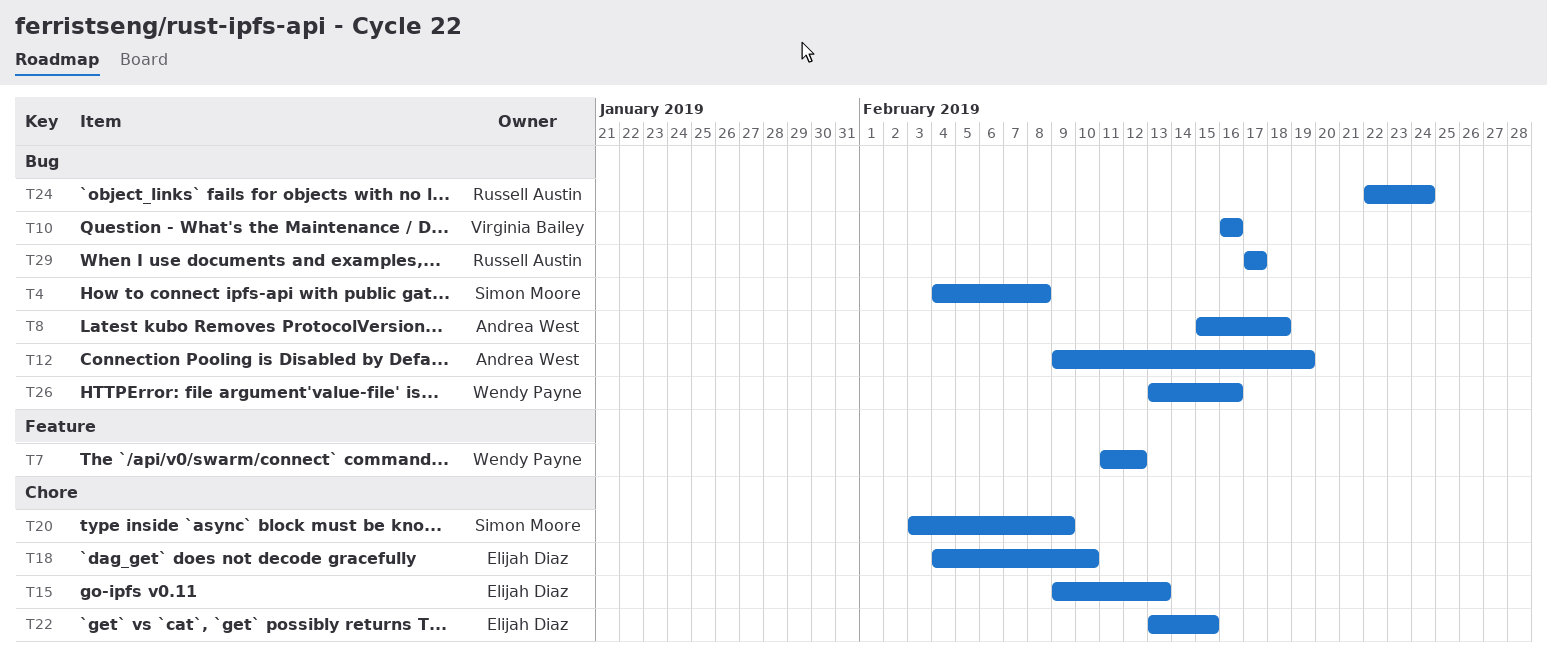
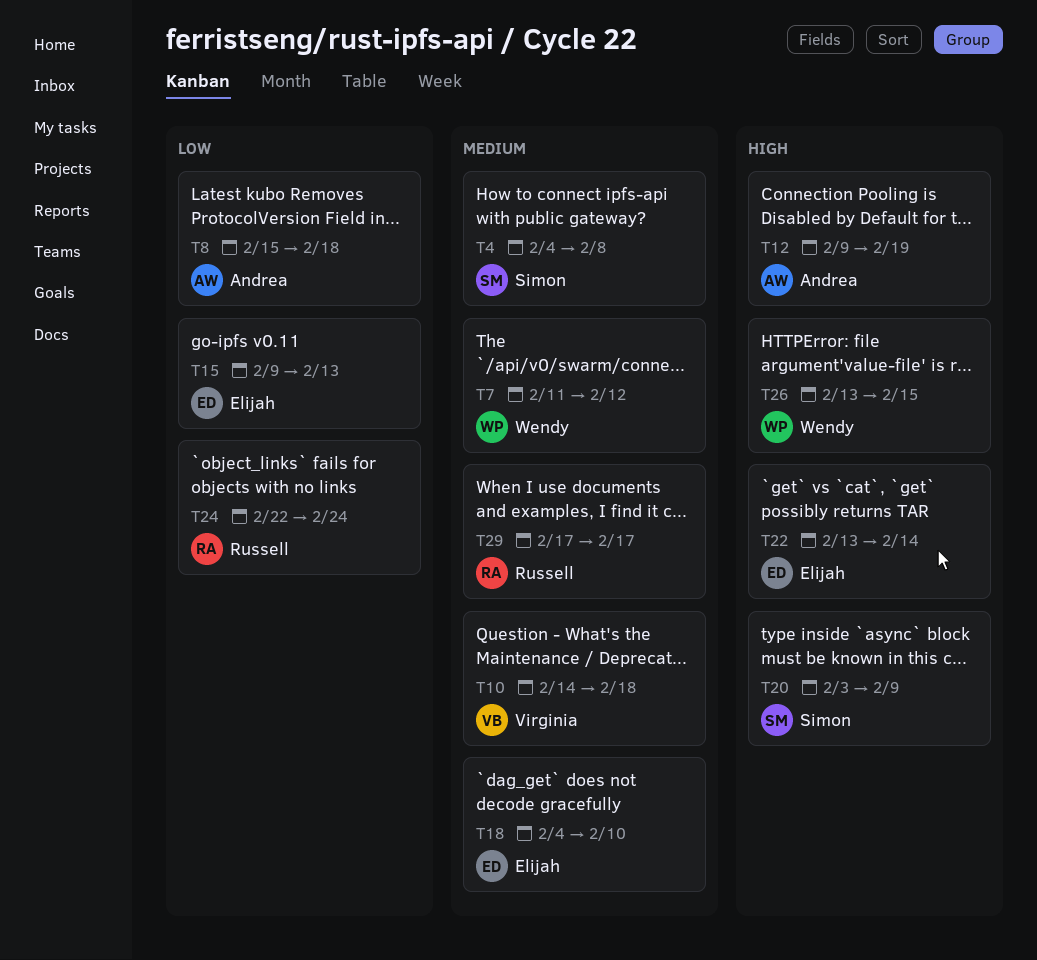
T10, start: Feb 16 -> Feb 14
T10, due: Feb 16 -> Feb 18
T22, due: Feb 15 -> Feb 14
T26, due: Feb 16 -> Feb 15

